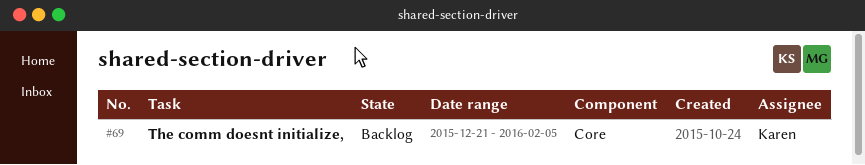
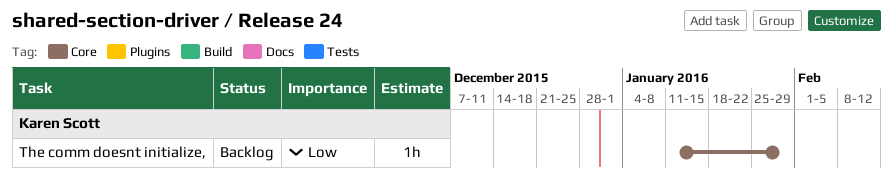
The comm doesnt initialize,, start: Dec 21 -> Jan 11
The comm doesnt initialize,, due: Feb 5 -> Jan 29

